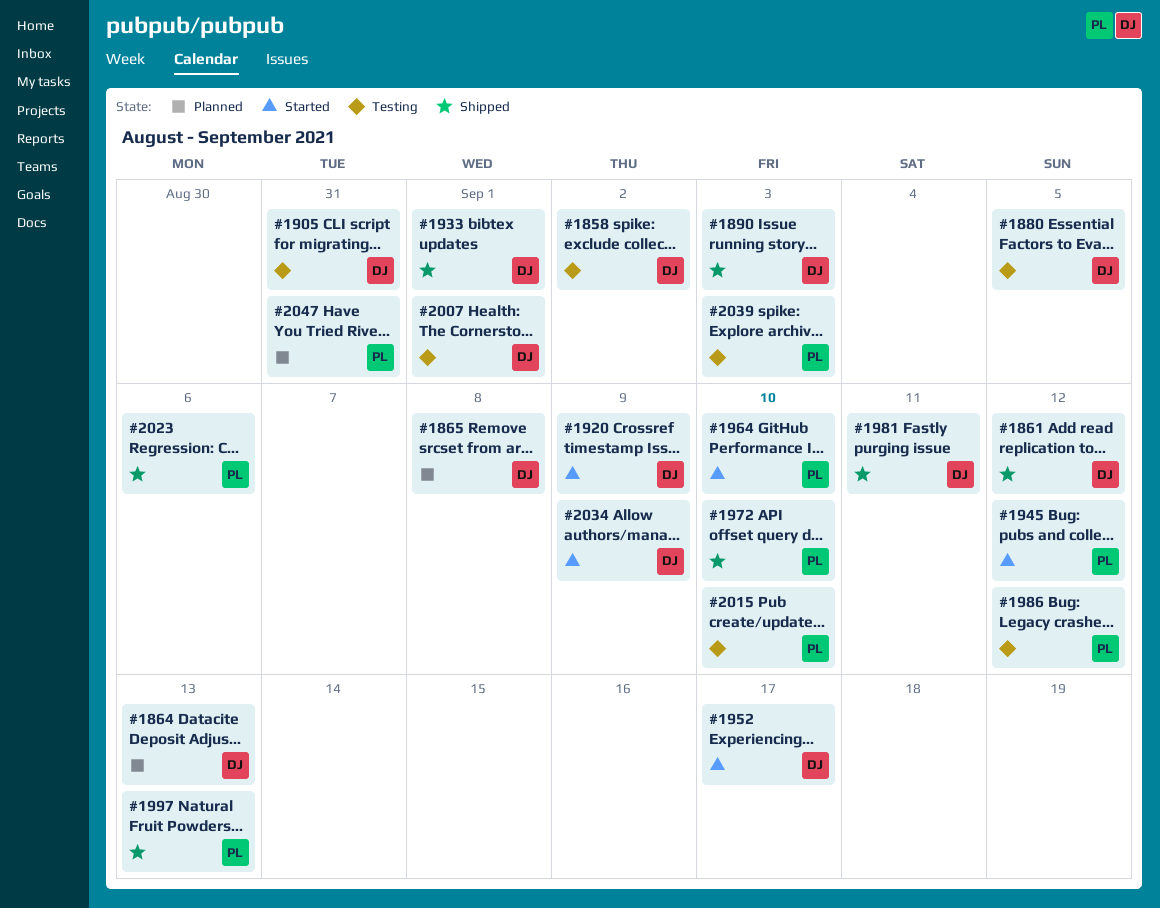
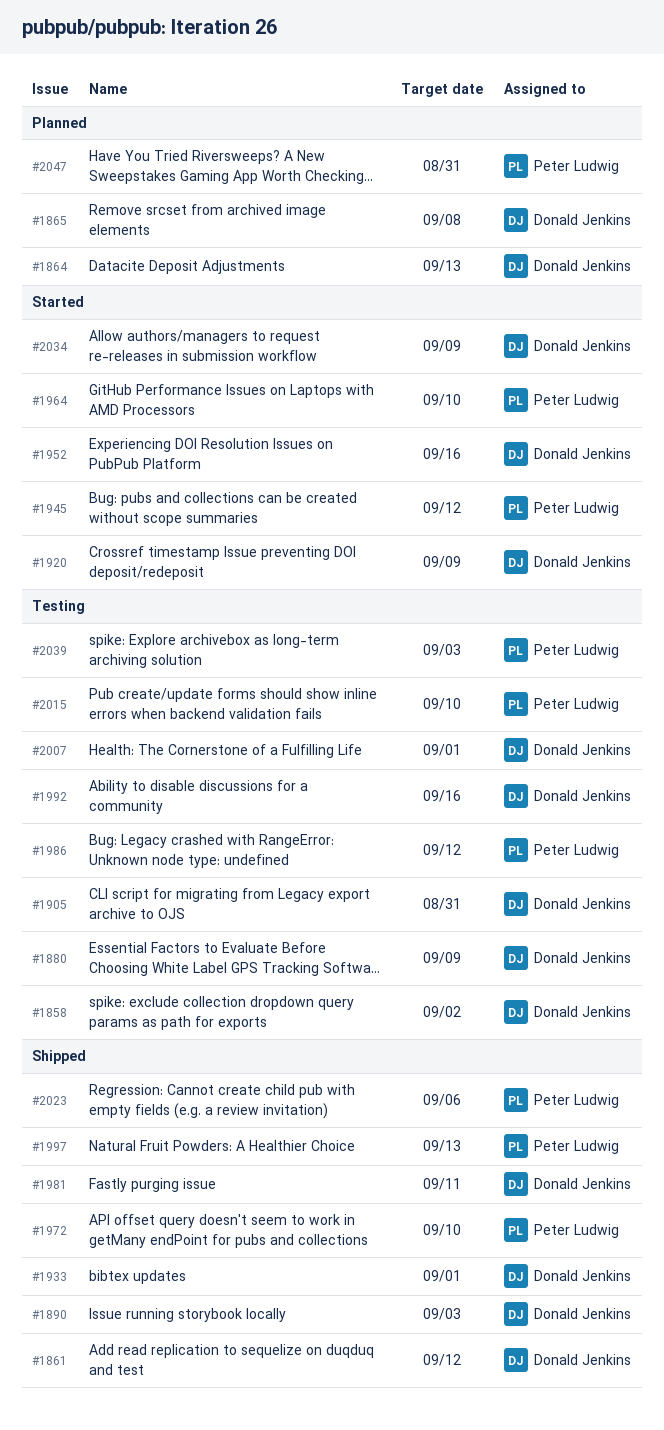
#1880, due: Sep 5 -> Sep 9
#1952, due: Sep 17 -> Sep 16
#1992: none -> present

